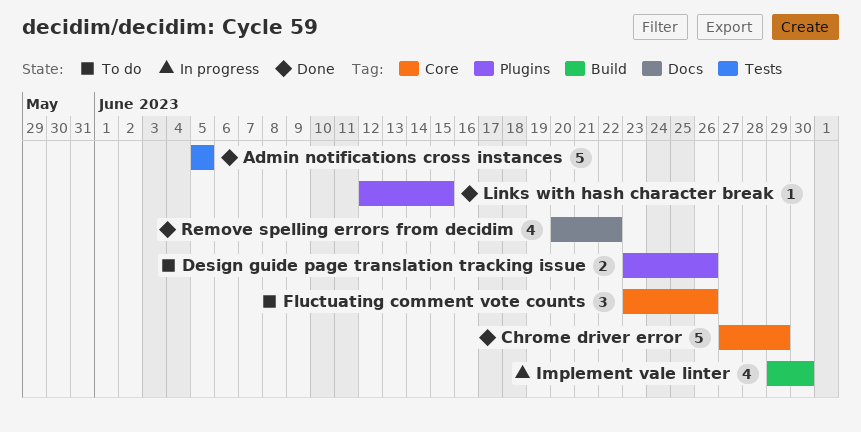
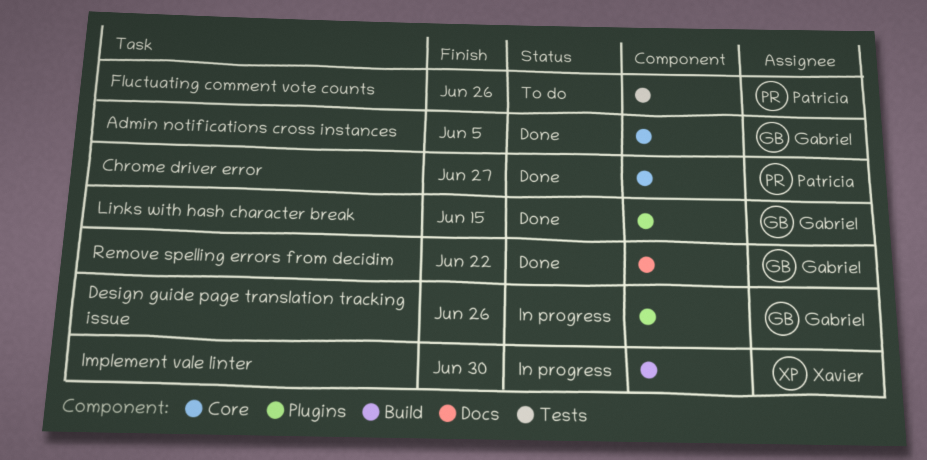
Admin notifications cross instances, label: Tests -> Core
Chrome driver error, due: Jun 29 -> Jun 27
Design guide page translation tracking issue, status: To do -> In progress
Fluctuating comment vote counts, label: Core -> Tests

